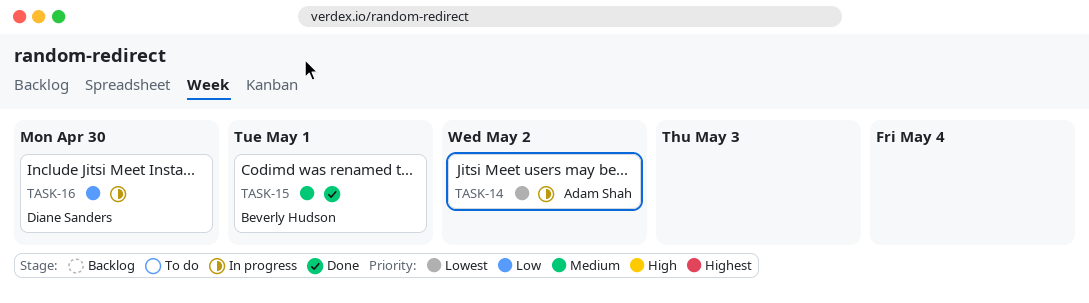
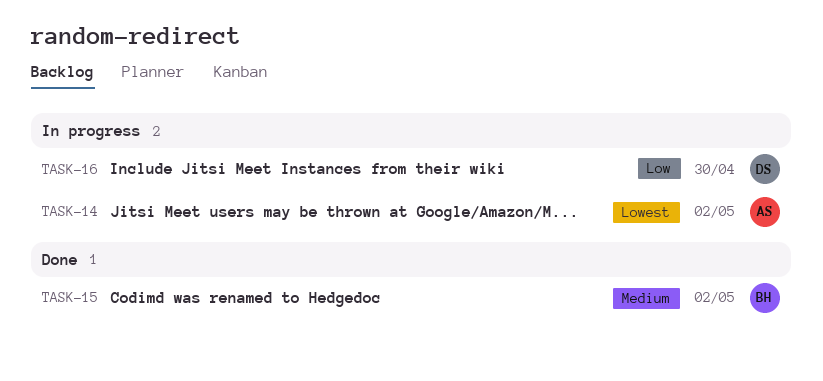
TASK-15, due: May 1 -> May 2

